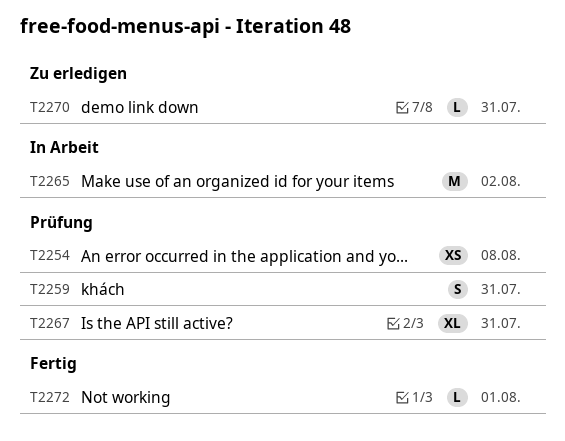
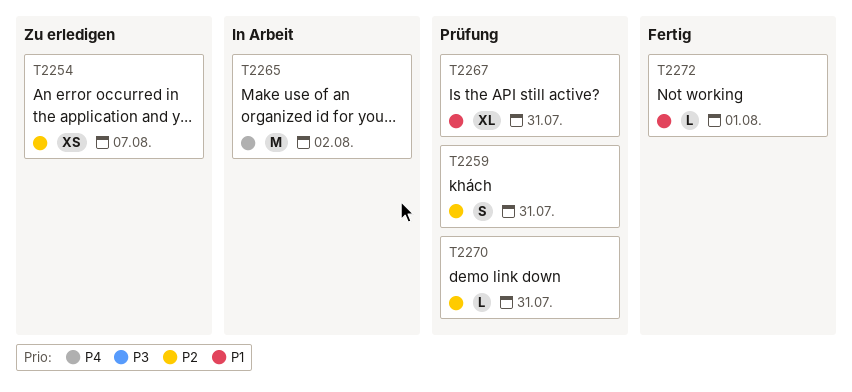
T2254, status: Prüfung -> Zu erledigen
T2254, due: Aug 8 -> Aug 7
T2270, status: Zu erledigen -> Prüfung

